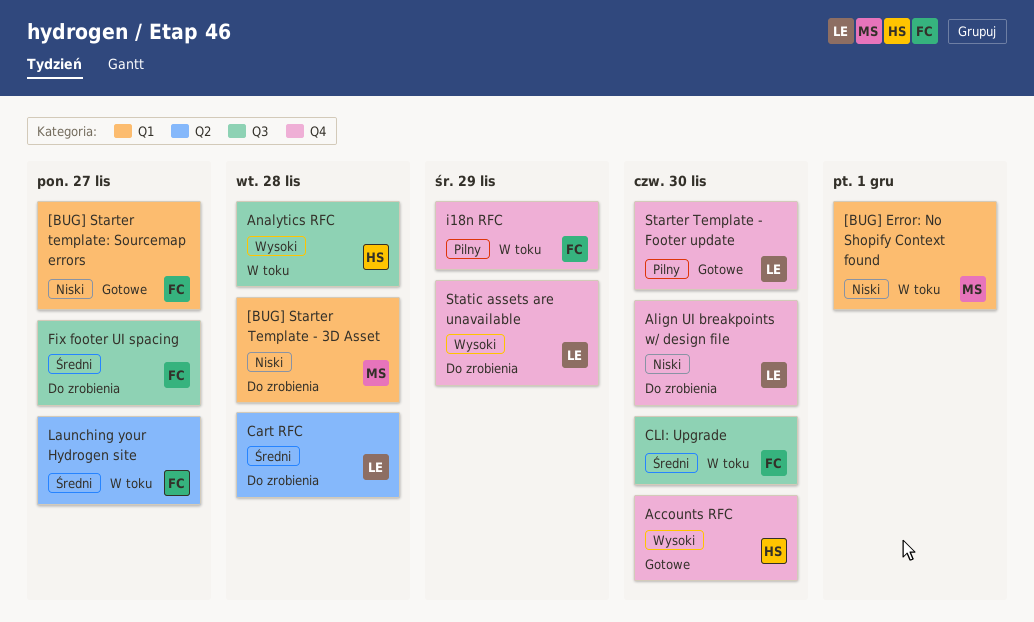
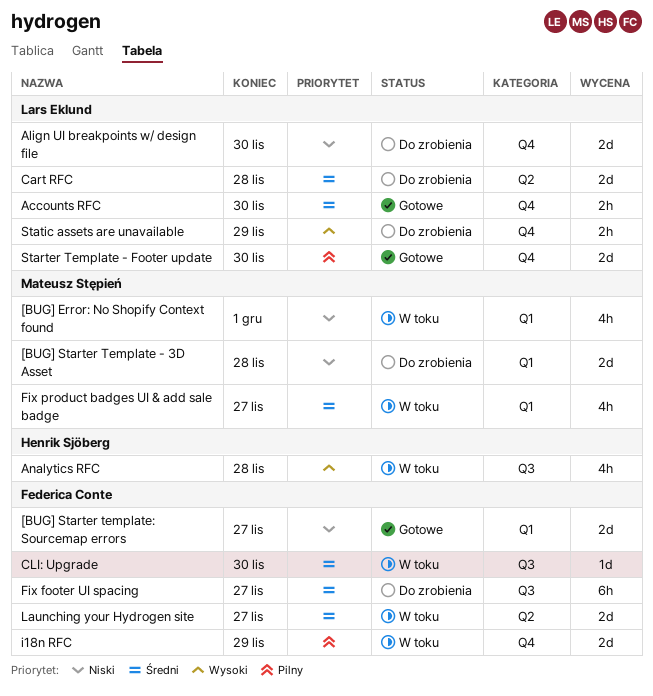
Accounts RFC, owner: Henrik Sjöberg -> Lars Eklund
Accounts RFC, priority: Wysoki -> Średni
Fix product badges UI & add sale badge: none -> present

